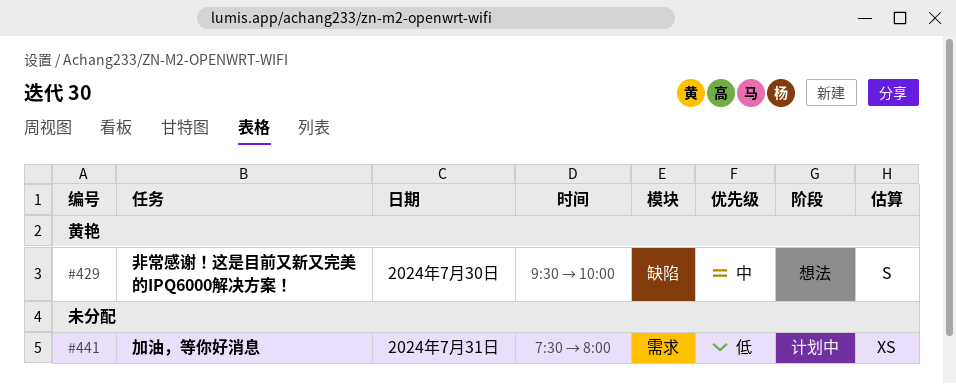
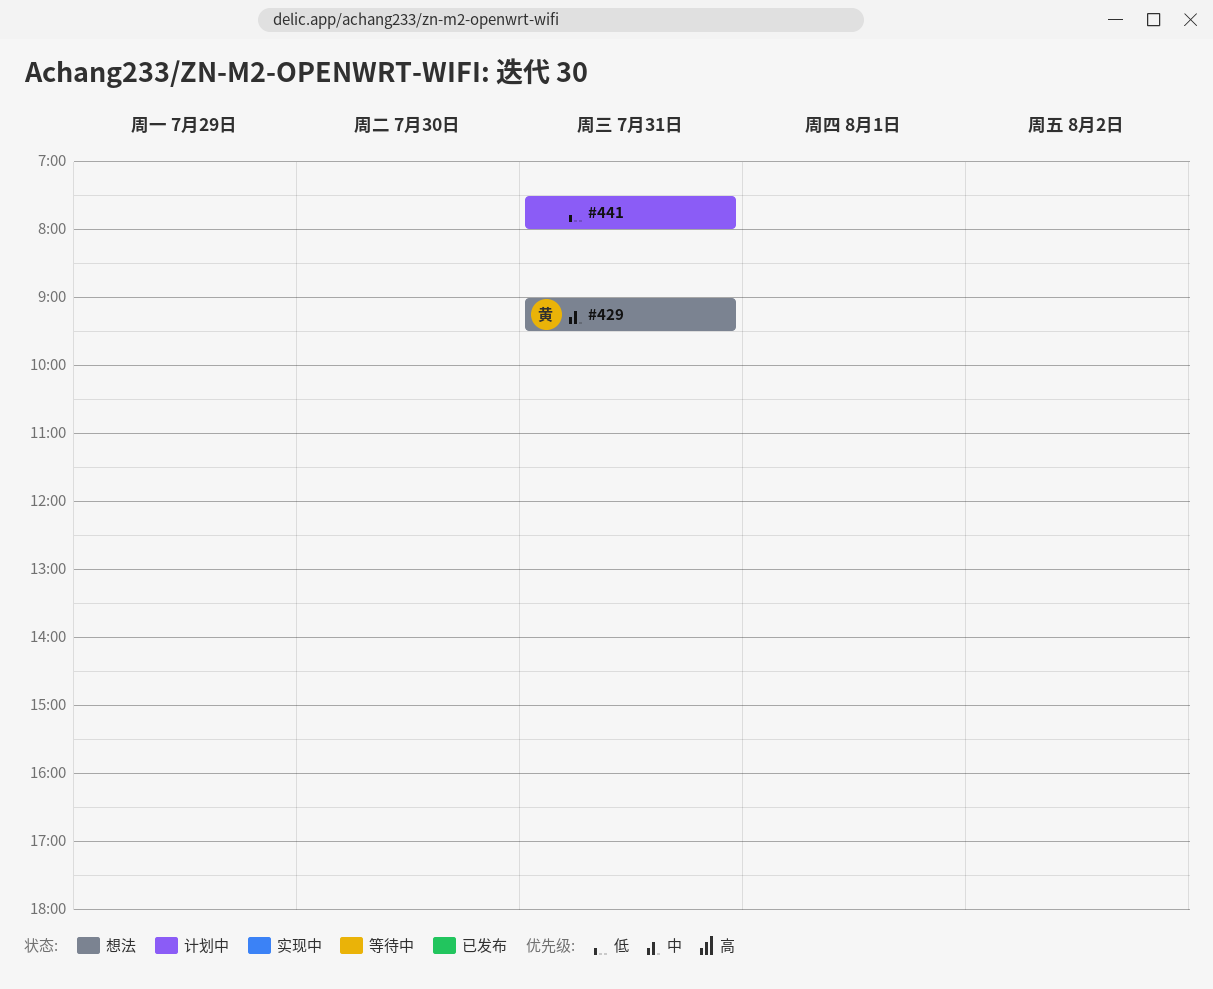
#429, day: Jul 30 -> Jul 31
#429, begins: 09:30 -> 09:00
#429, ends: 10:00 -> 09:30

